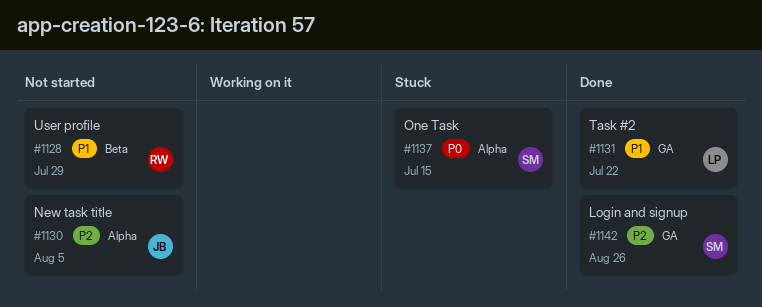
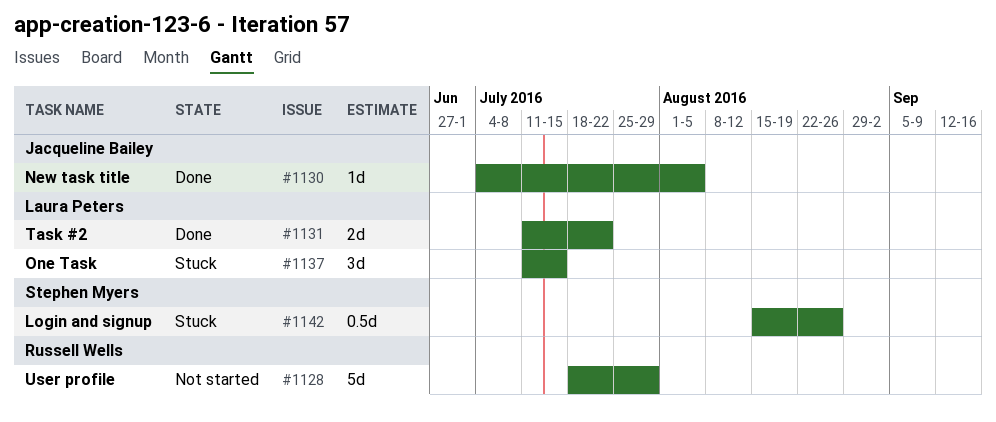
#1130, status: Not started -> Done
#1137, owner: Stephen Myers -> Laura Peters
#1142, status: Done -> Stuck

